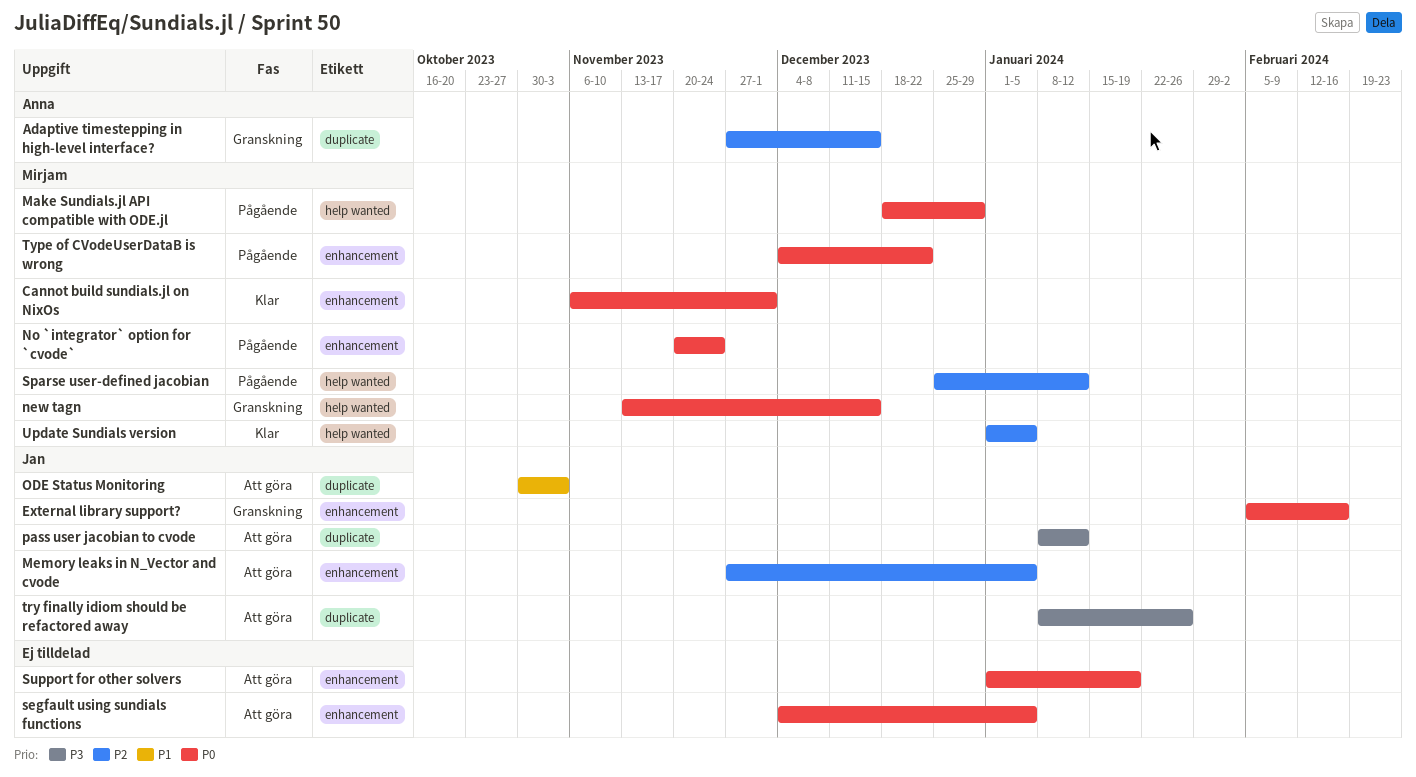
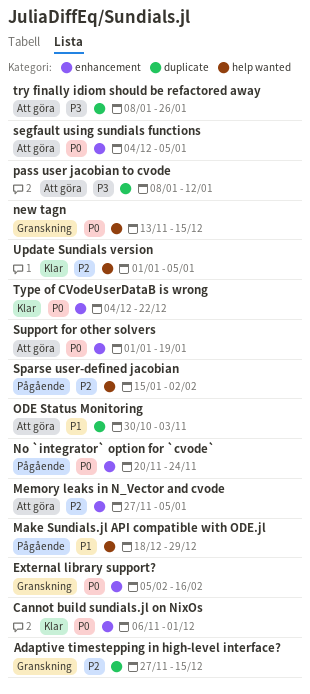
Make Sundials.jl API compatible with ODE.jl, priority: P0 -> P1
Sparse user-defined jacobian, start: Dec 25 -> Jan 15
Sparse user-defined jacobian, due: Jan 12 -> Feb 2
Type of CVodeUserDataB is wrong, status: Pågående -> Klar

